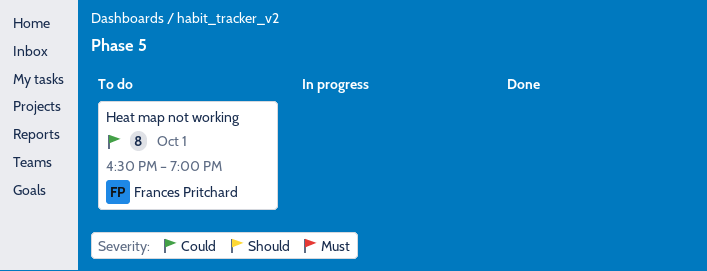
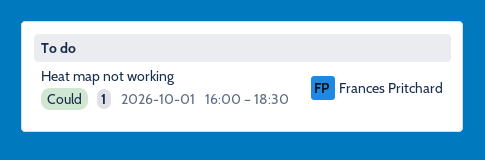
Heat map not working, estimate: 8 -> 1
Heat map not working, begins: 16:30 -> 16:00
Heat map not working, ends: 19:00 -> 18:30

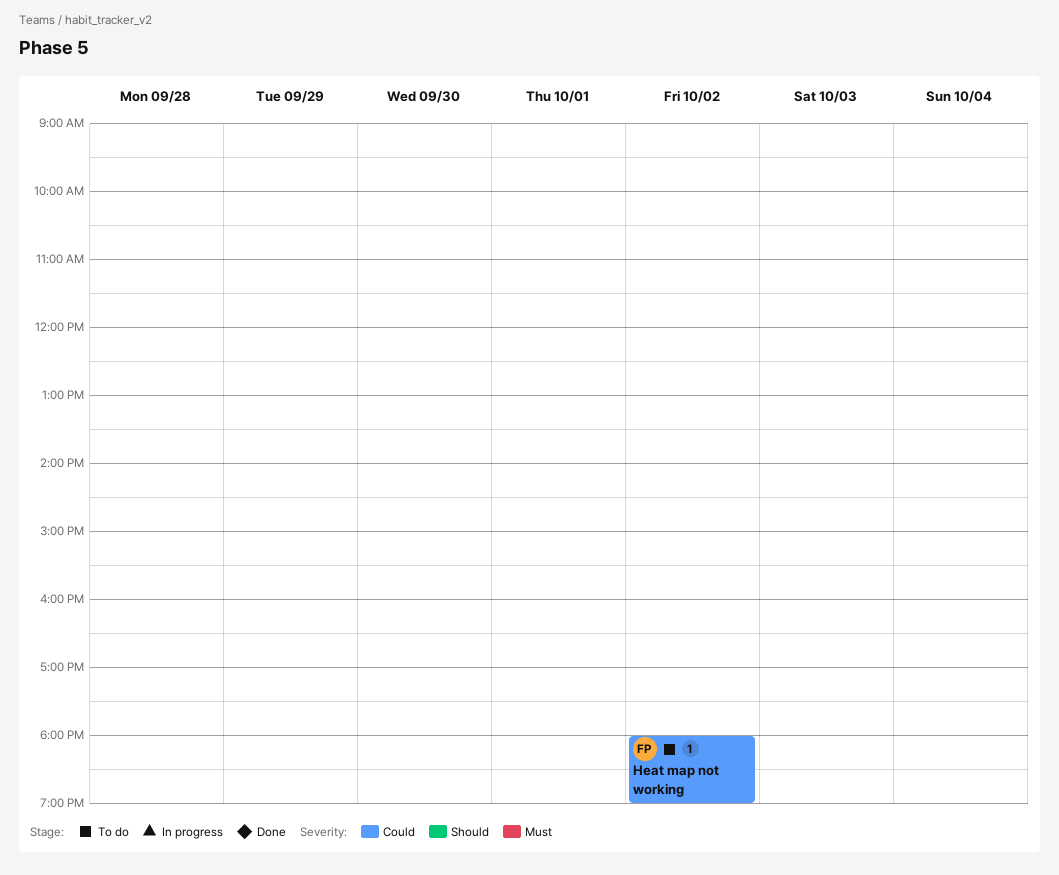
Heat map not working, day: Oct 1 -> Oct 2
Heat map not working, begins: 16:00 -> 18:00
Heat map not working, ends: 18:30 -> 19:00

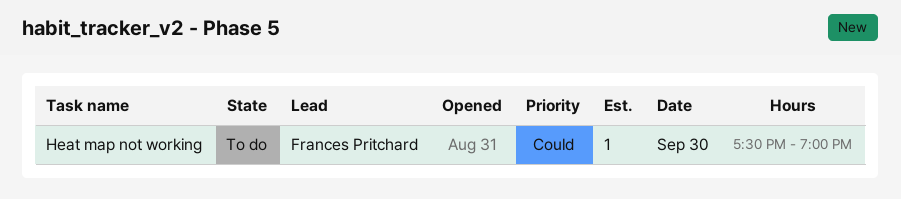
Heat map not working, day: Oct 2 -> Sep 30
Heat map not working, begins: 18:00 -> 17:30

